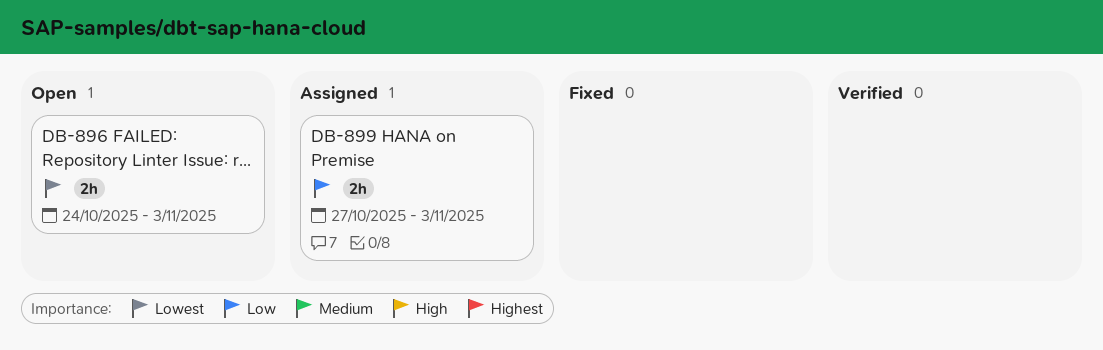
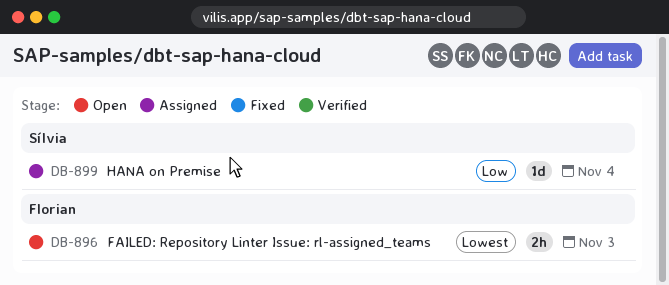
DB-899, estimate: 2h -> 1d
DB-899, due: Nov 3 -> Nov 4

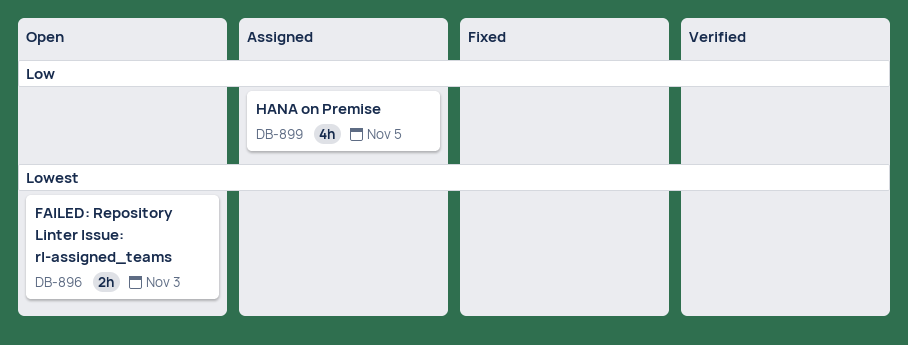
DB-899, estimate: 1d -> 4h
DB-899, due: Nov 4 -> Nov 5

